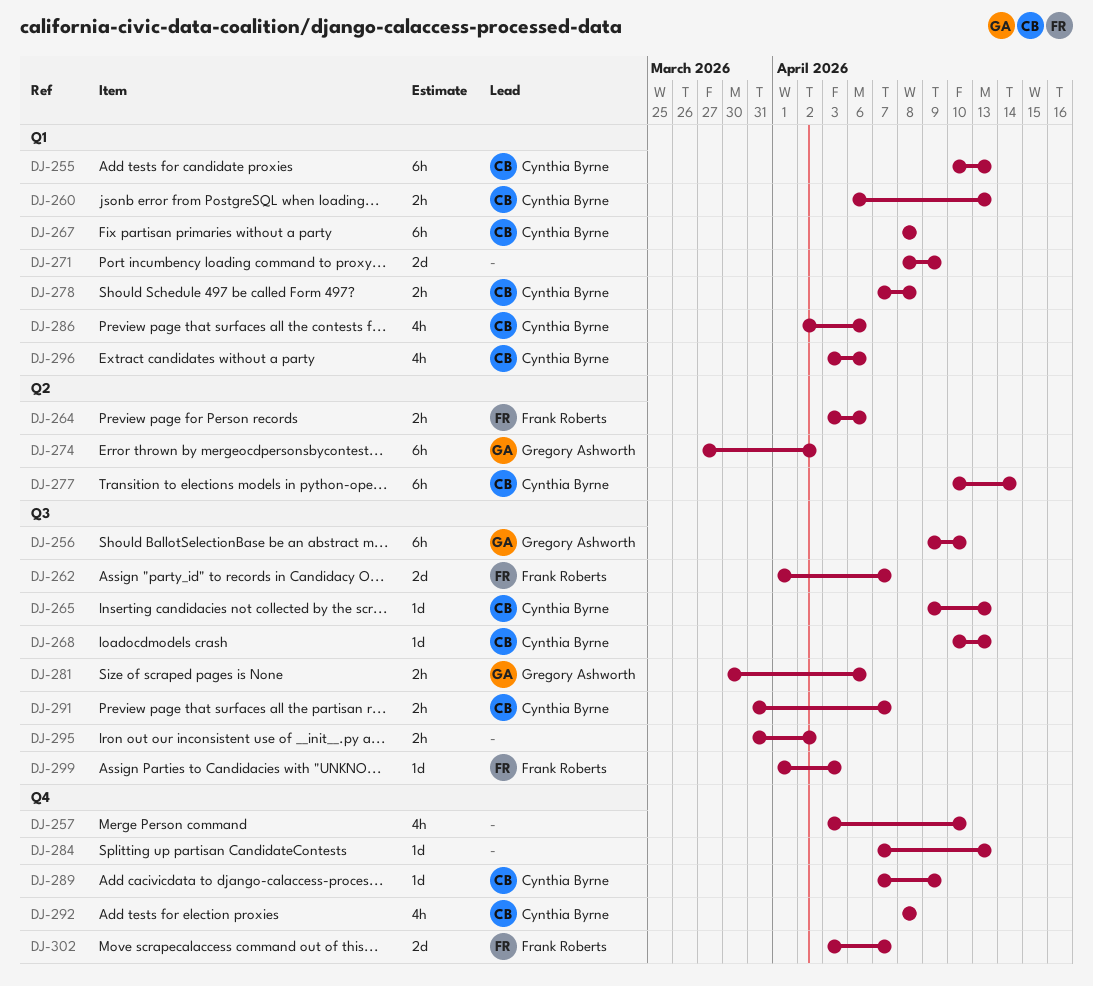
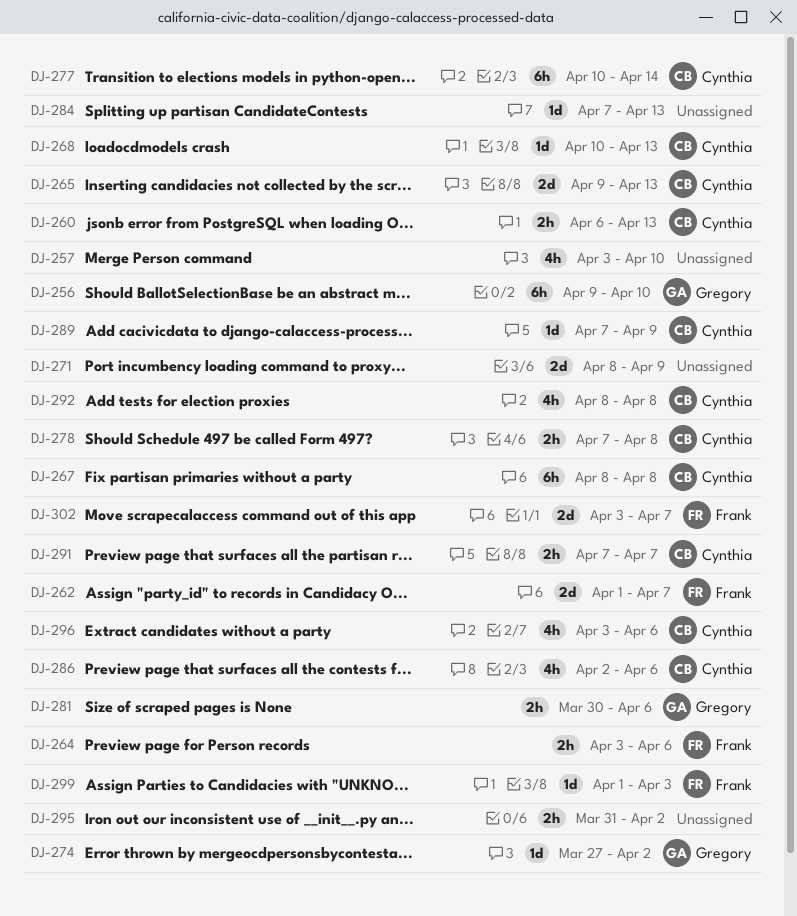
DJ-255: present -> none
DJ-265, estimate: 1d -> 2d
DJ-274, estimate: 6h -> 1d
DJ-291, start: Mar 31 -> Apr 7

